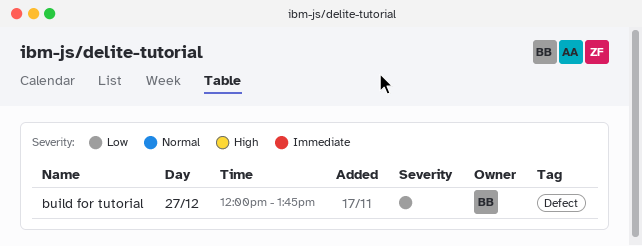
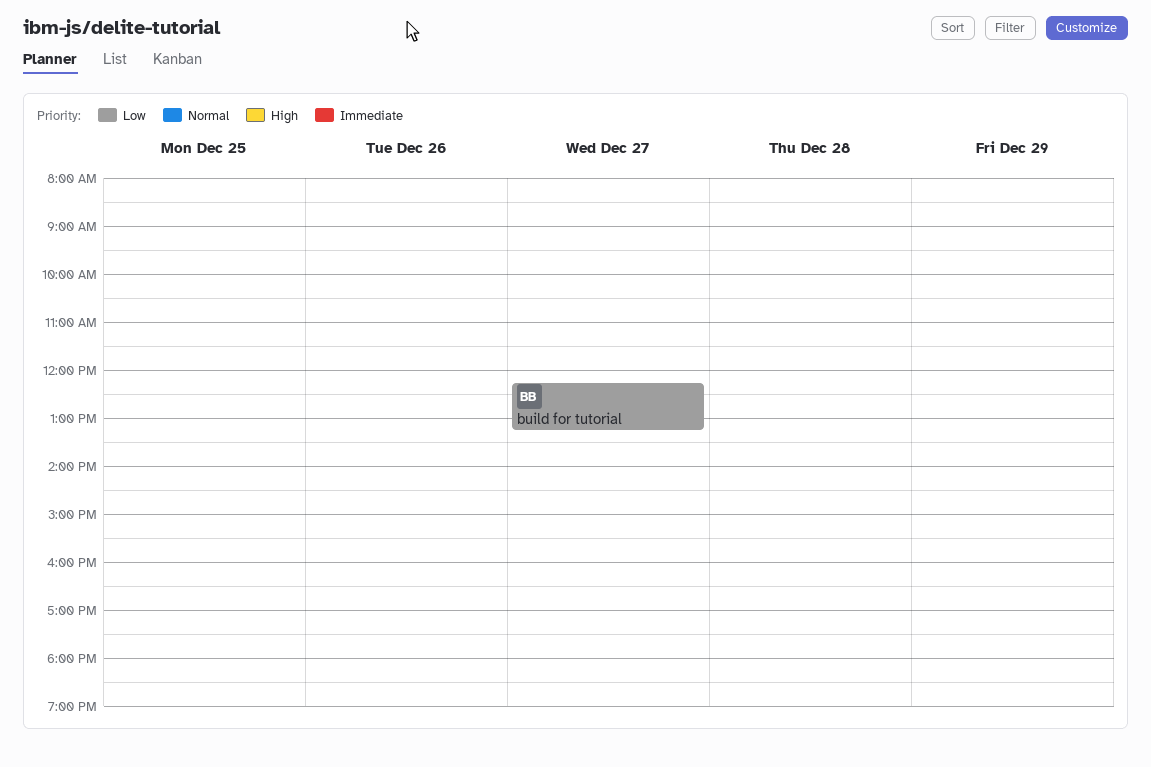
build for tutorial, begins: 12:00 -> 12:15
build for tutorial, ends: 13:45 -> 13:15

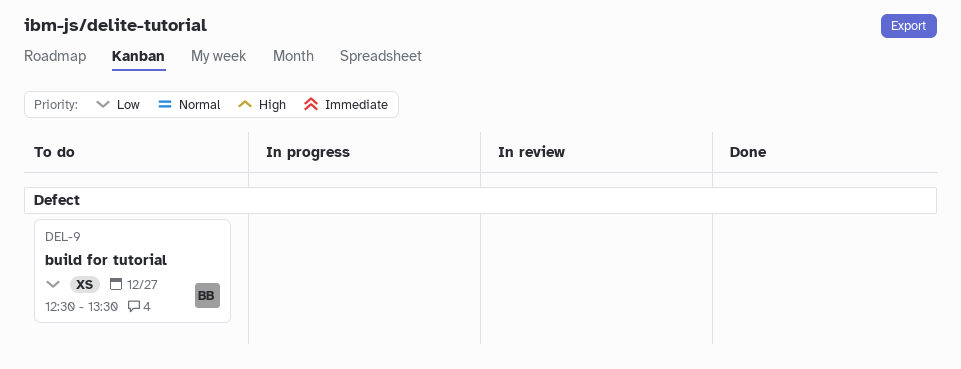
build for tutorial, begins: 12:15 -> 12:30
build for tutorial, ends: 13:15 -> 13:30

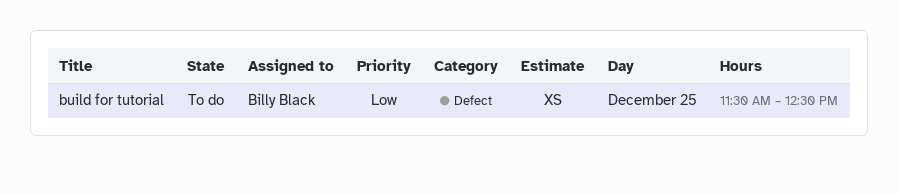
build for tutorial, day: Dec 27 -> Dec 25
build for tutorial, begins: 12:30 -> 11:30
build for tutorial, ends: 13:30 -> 12:30

